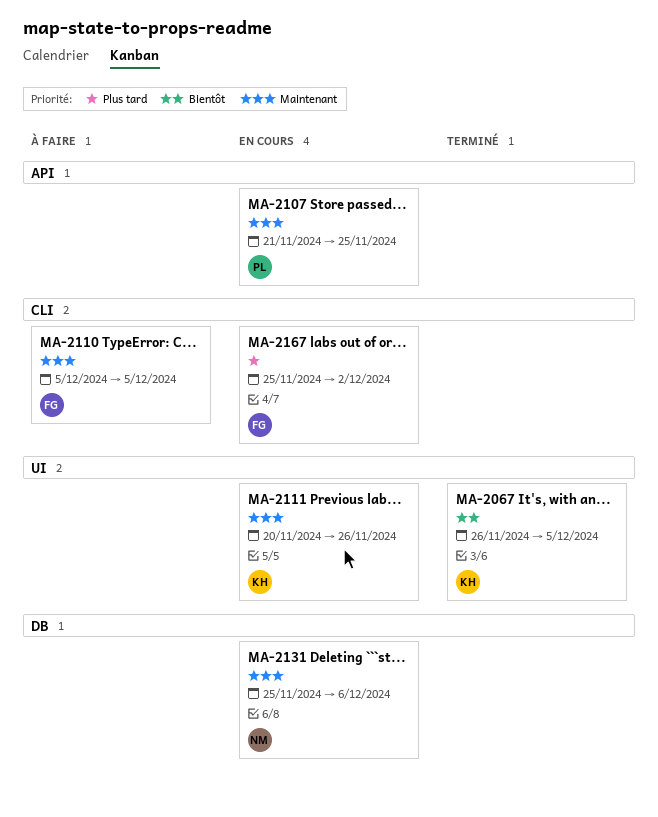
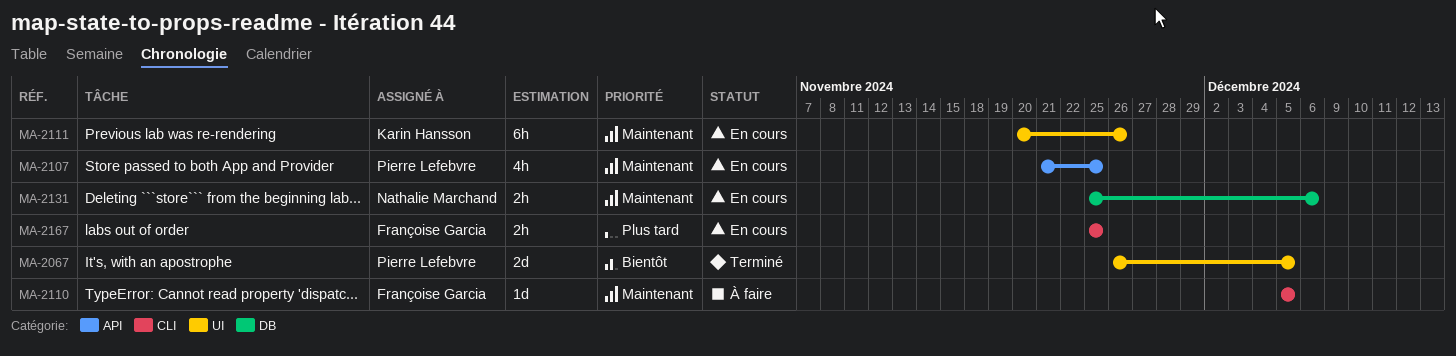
MA-2067, owner: Karin Hansson -> Pierre Lefebvre
MA-2167, due: Dec 2 -> Nov 25

